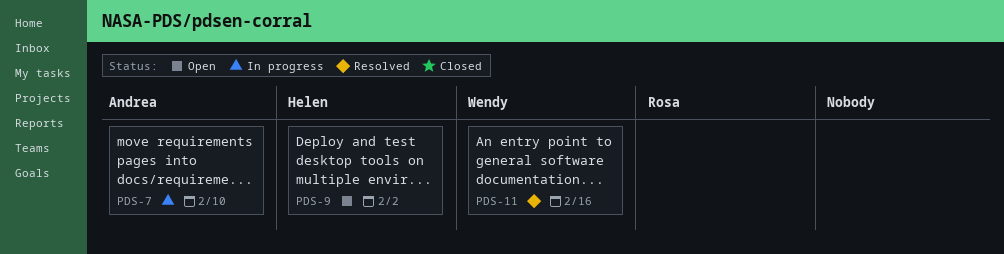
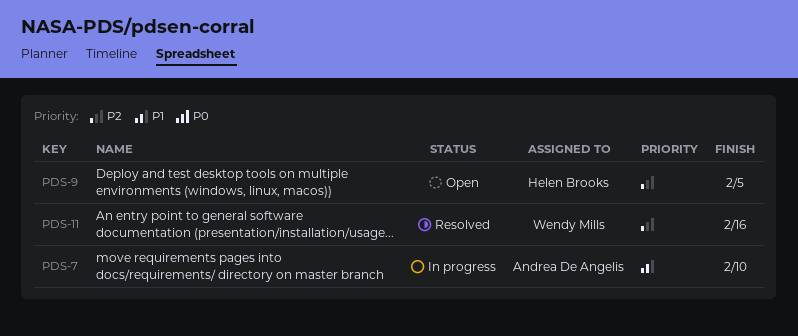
PDS-9, due: Feb 2 -> Feb 5

